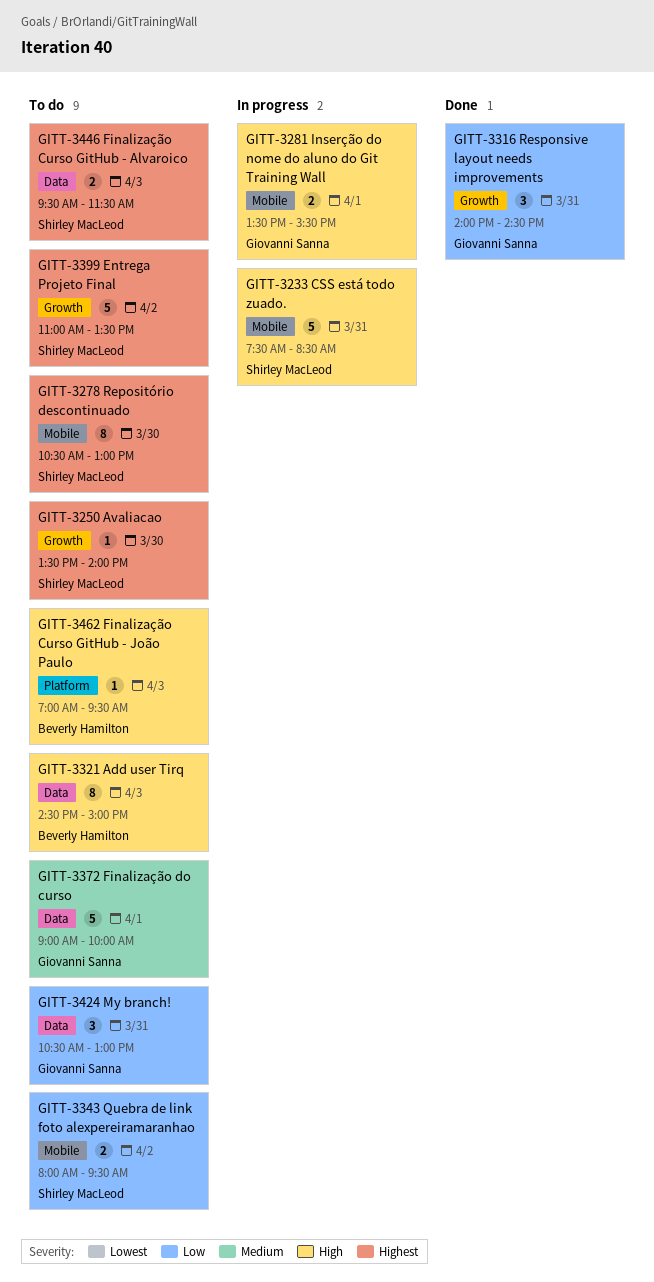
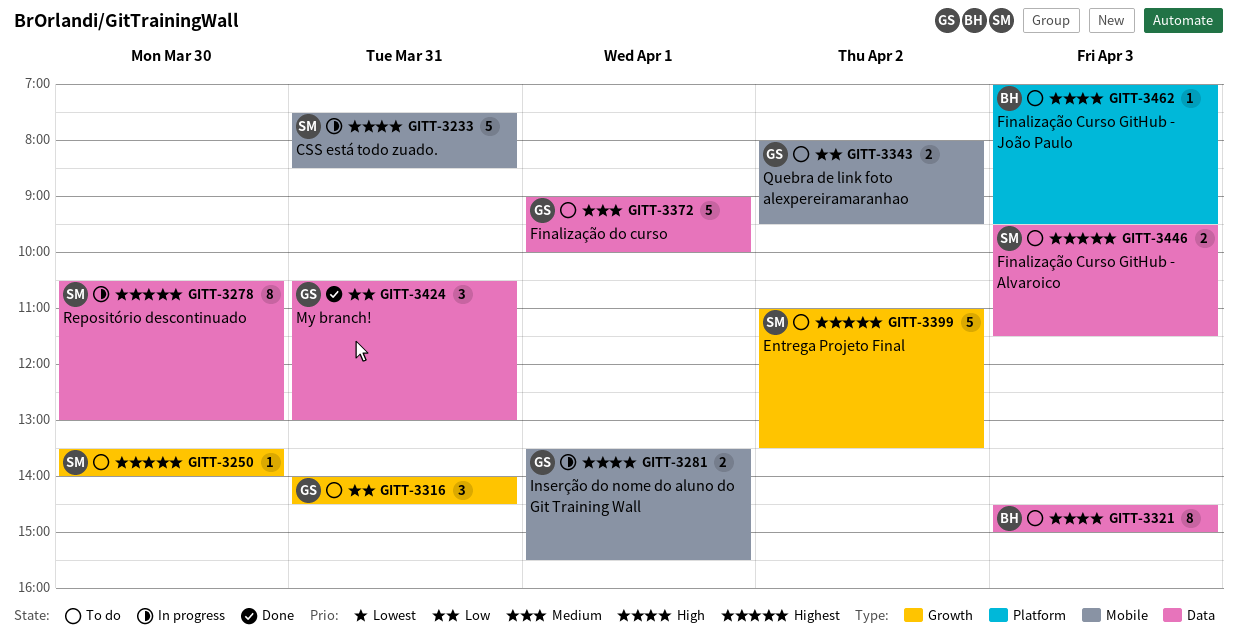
GITT-3278, status: To do -> In progress
GITT-3278, label: Mobile -> Data
GITT-3316, status: Done -> To do
GITT-3343, owner: Shirley MacLeod -> Giovanni Sanna
GITT-3424, status: To do -> Done

